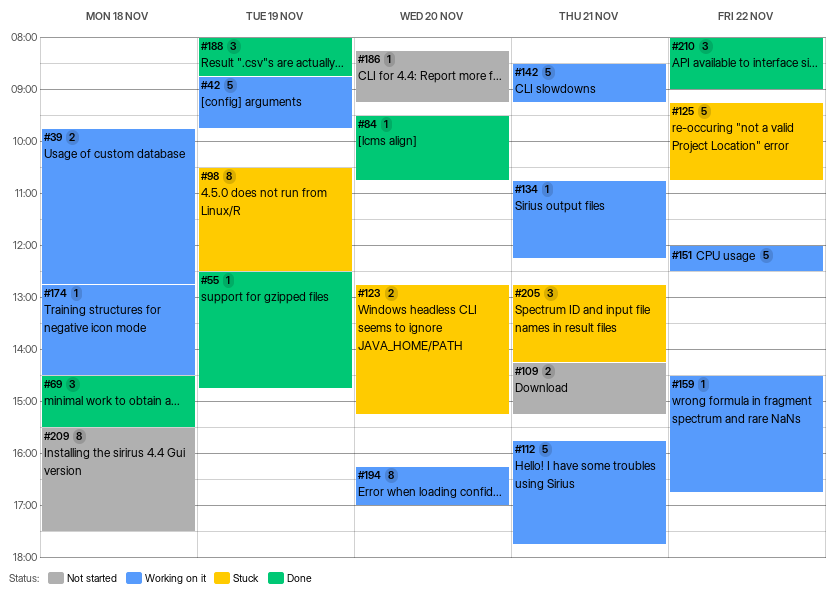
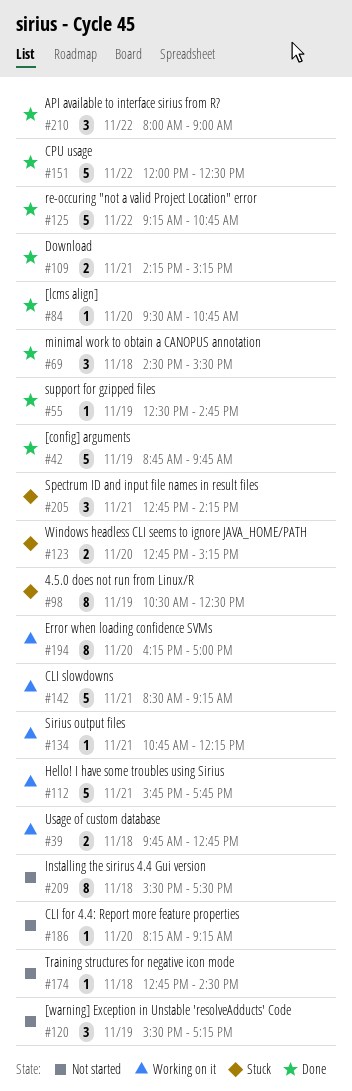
#42, status: Working on it -> Done
#109, status: Not started -> Done
#120: none -> present
#125, status: Stuck -> Done
#151, status: Working on it -> Done
#159: present -> none
#174, status: Working on it -> Not started
#188: present -> none

